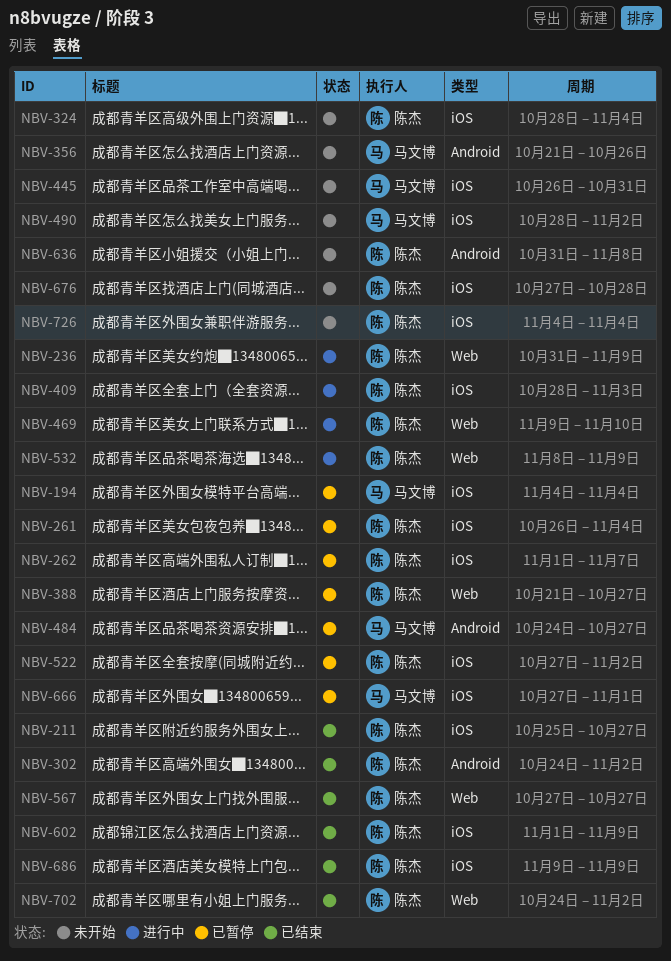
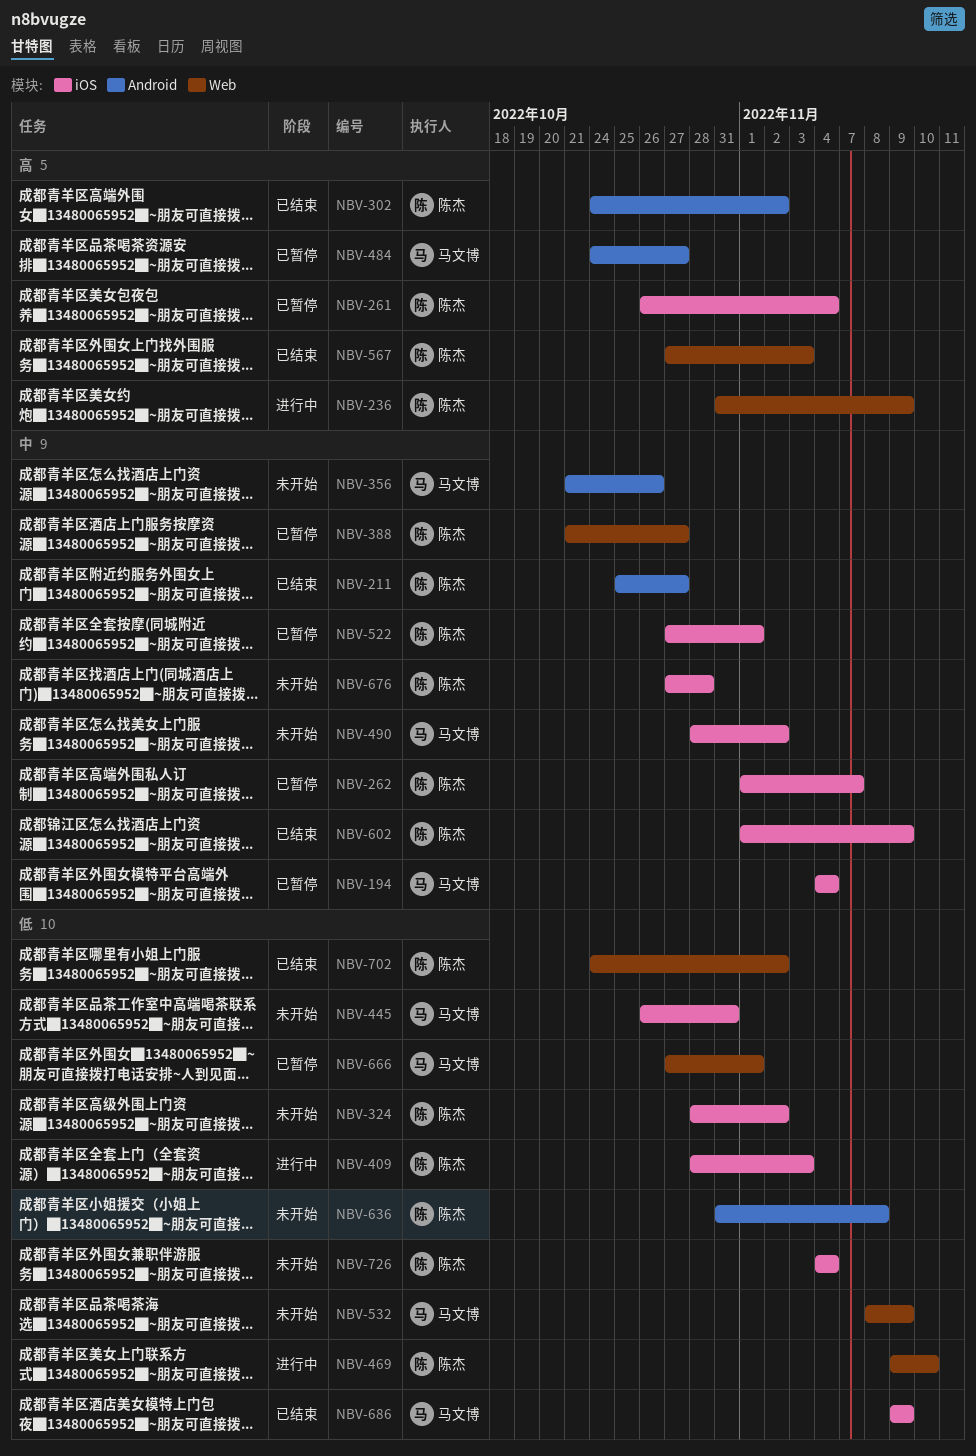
NBV-211, label: iOS -> Android
NBV-324, due: Nov 4 -> Nov 2
NBV-522, due: Nov 2 -> Nov 1
NBV-532, status: 进行中 -> 未开始
NBV-532, owner: 陈杰 -> 马文博
NBV-567, due: Oct 27 -> Nov 3
NBV-666, label: iOS -> Web
NBV-686, owner: 陈杰 -> 马文博

